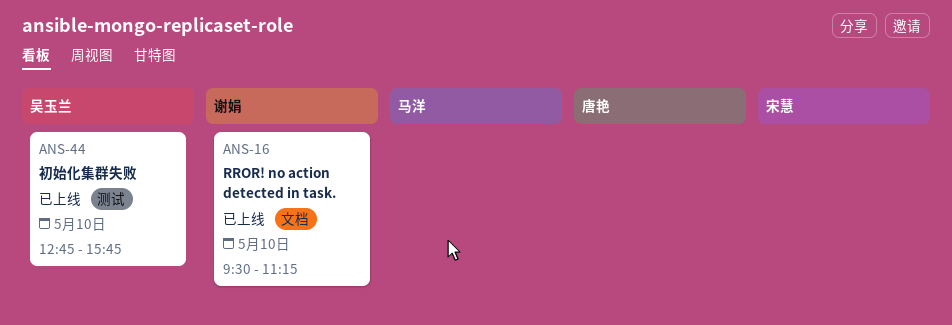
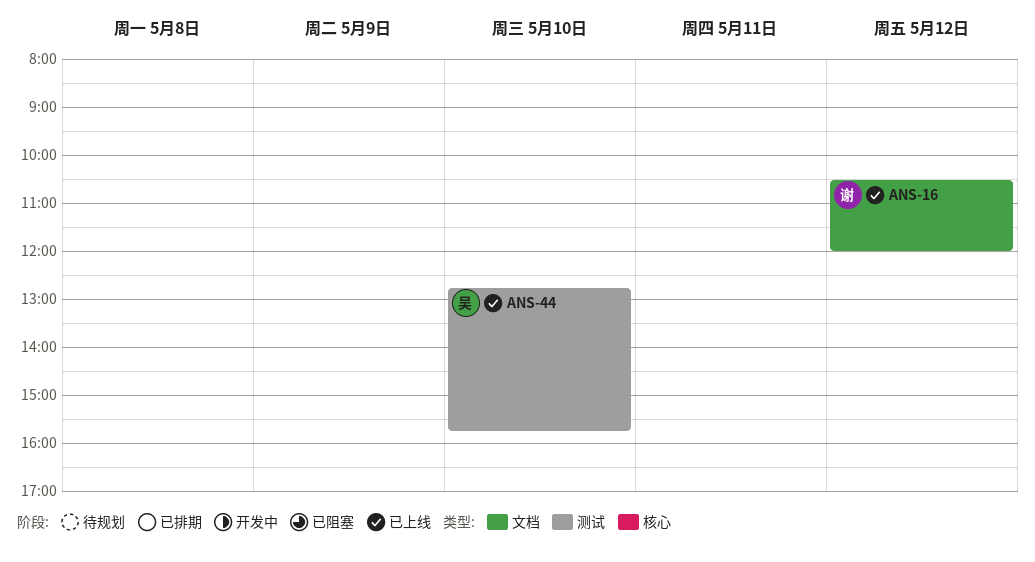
ANS-16, day: May 10 -> May 12
ANS-16, begins: 09:30 -> 10:30
ANS-16, ends: 11:15 -> 12:00

